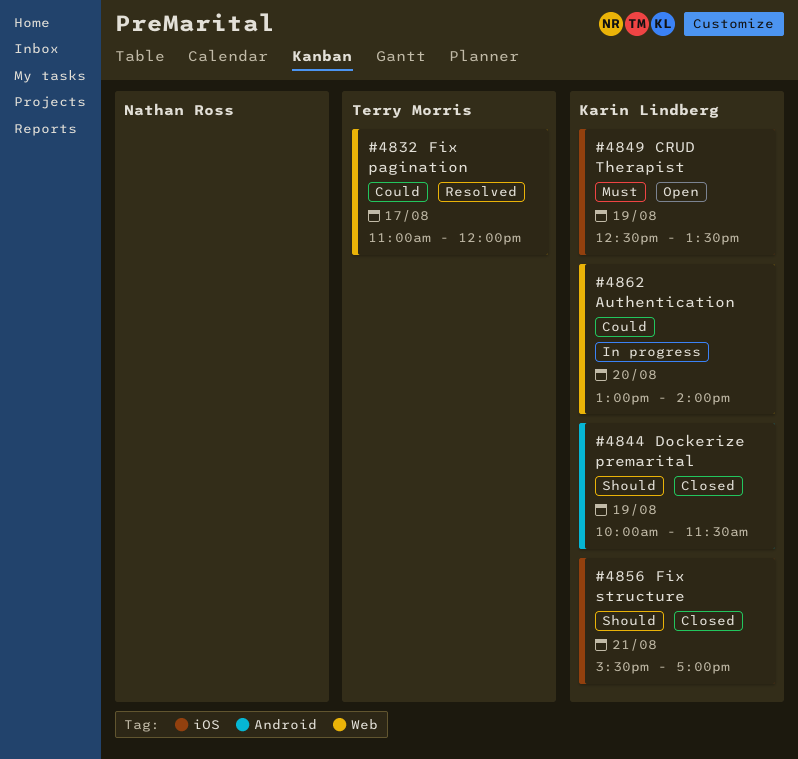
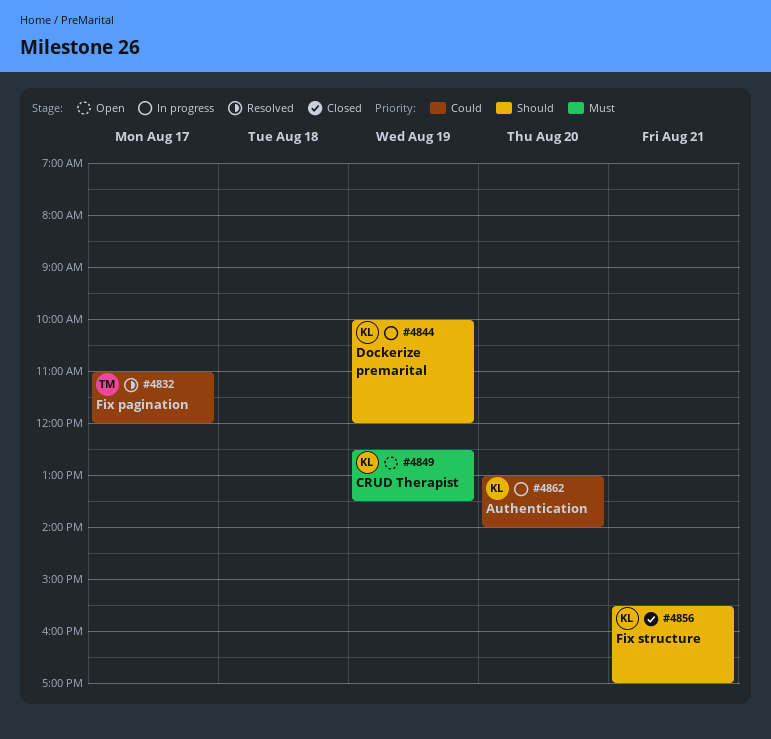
#4844, status: Closed -> In progress
#4844, ends: 11:30 -> 12:00

